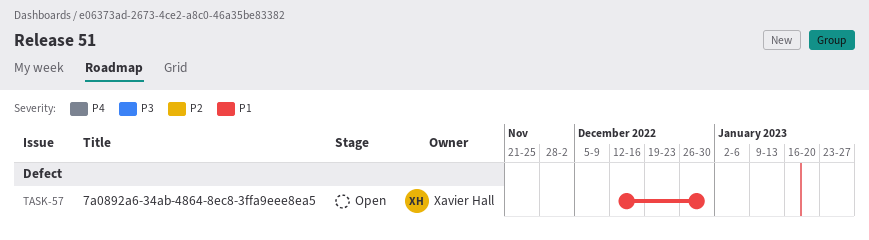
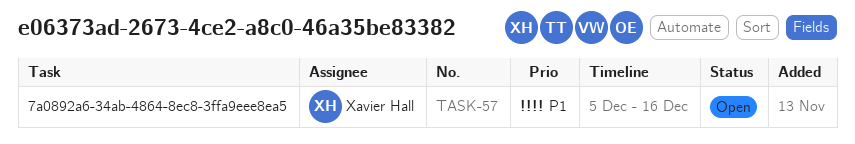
TASK-57, start: Dec 12 -> Dec 5
TASK-57, due: Dec 30 -> Dec 16

